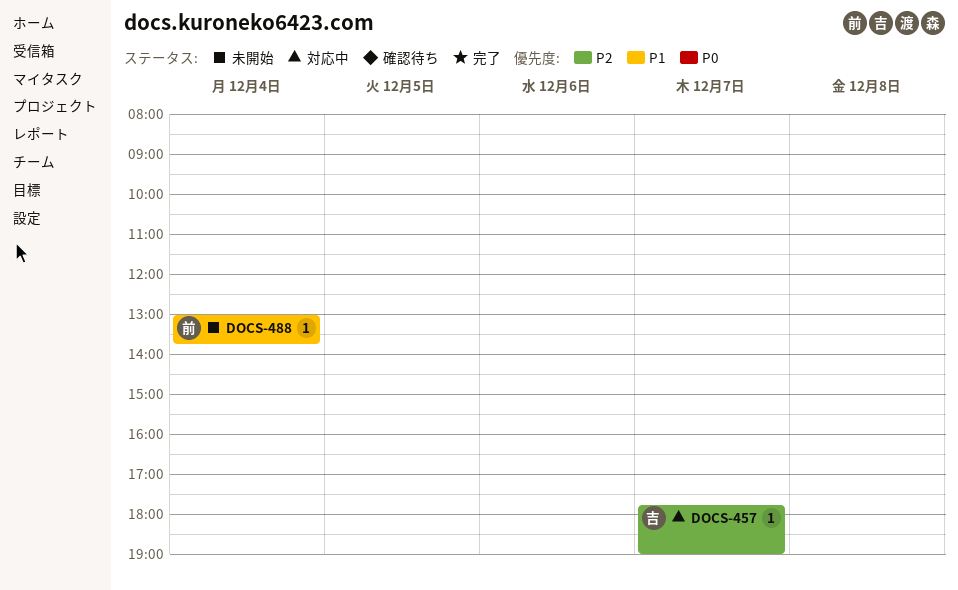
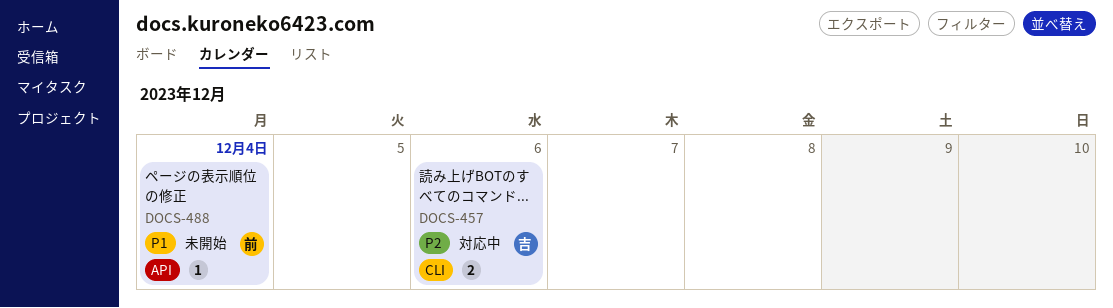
DOCS-457, estimate: 1 -> 2
DOCS-457, day: Dec 7 -> Dec 6

